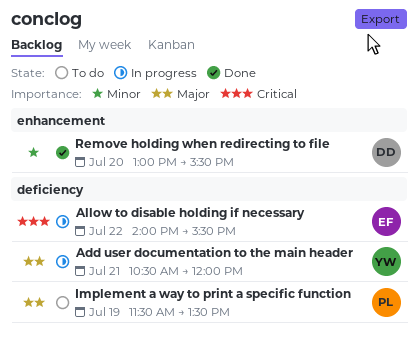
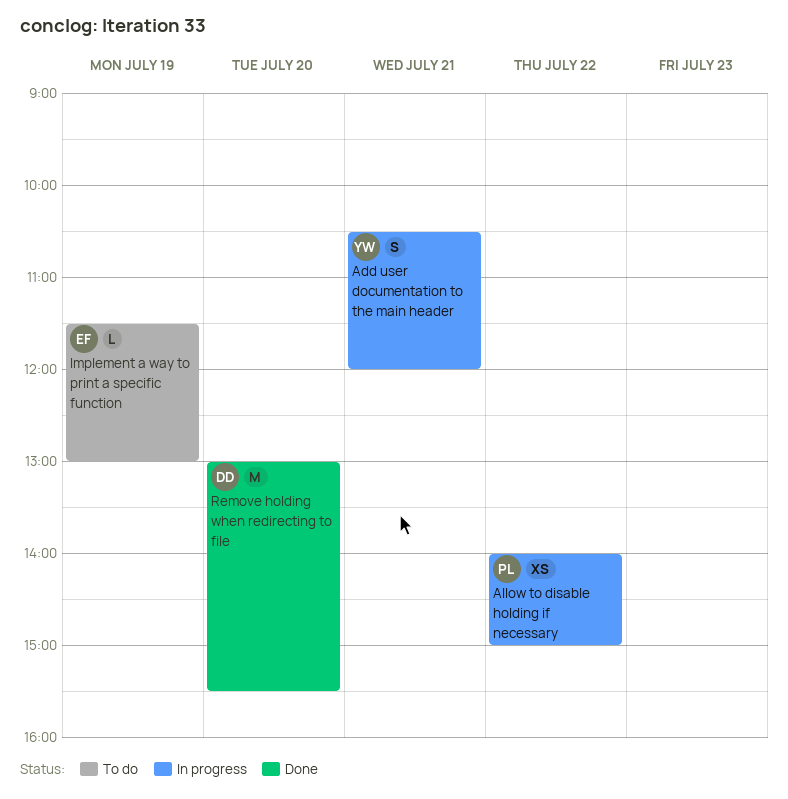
Allow to disable holding if necessary, owner: EF -> PL
Allow to disable holding if necessary, ends: 15:30 -> 15:00
Implement a way to print a specific function, owner: PL -> EF
Implement a way to print a specific function, ends: 13:30 -> 13:00

